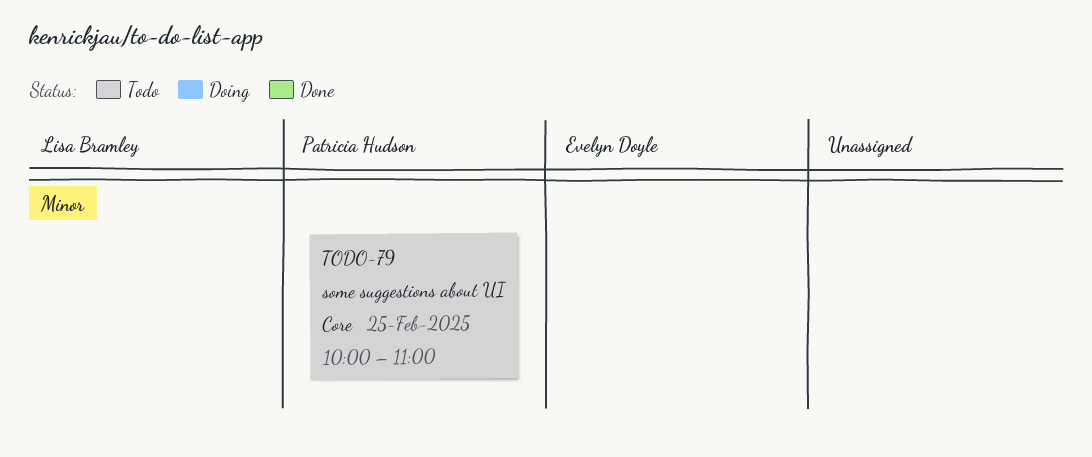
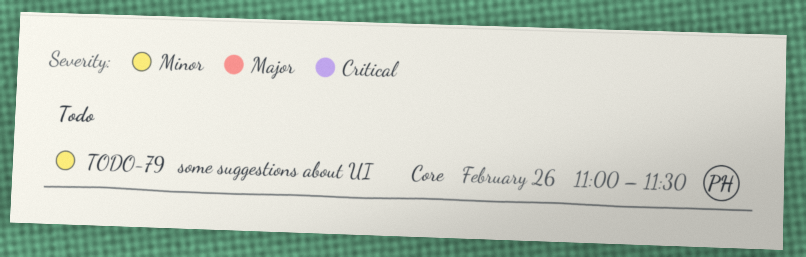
TODO-79, day: Feb 25 -> Feb 26
TODO-79, begins: 10:00 -> 11:00
TODO-79, ends: 11:00 -> 11:30

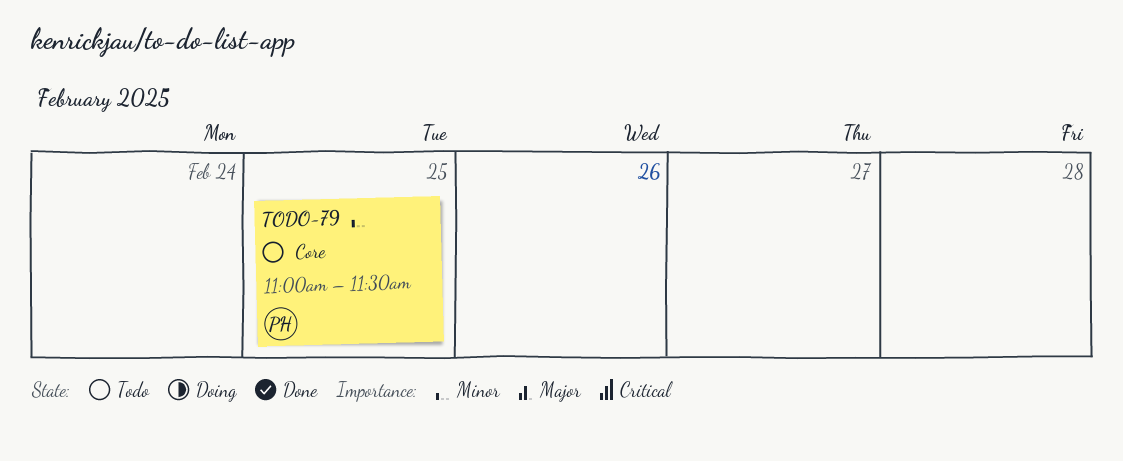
TODO-79, day: Feb 26 -> Feb 25

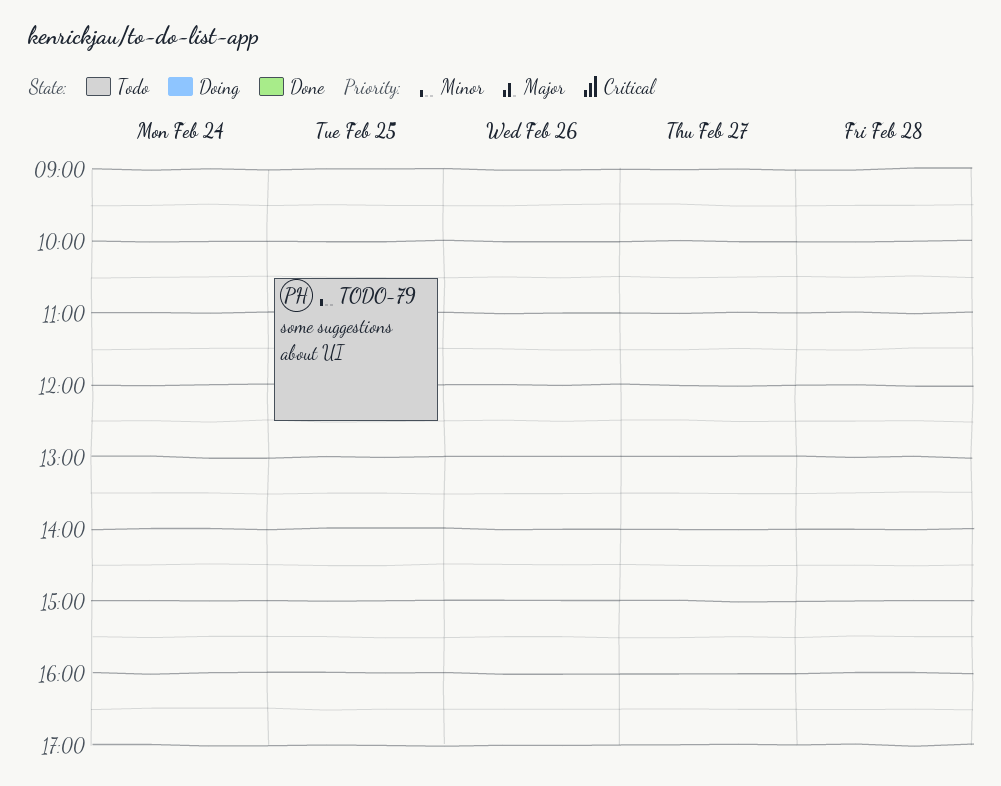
TODO-79, begins: 11:00 -> 10:30
TODO-79, ends: 11:30 -> 12:30

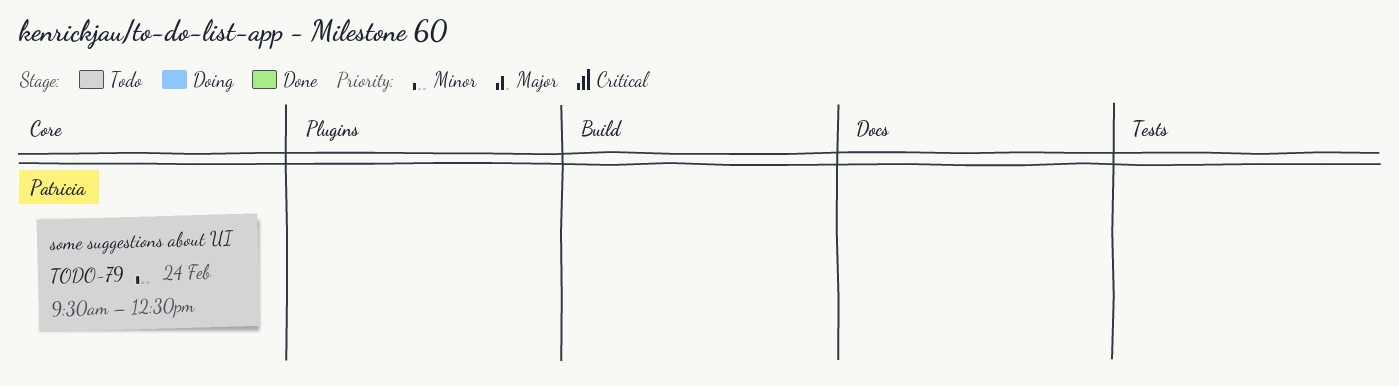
TODO-79, day: Feb 25 -> Feb 24
TODO-79, begins: 10:30 -> 09:30

